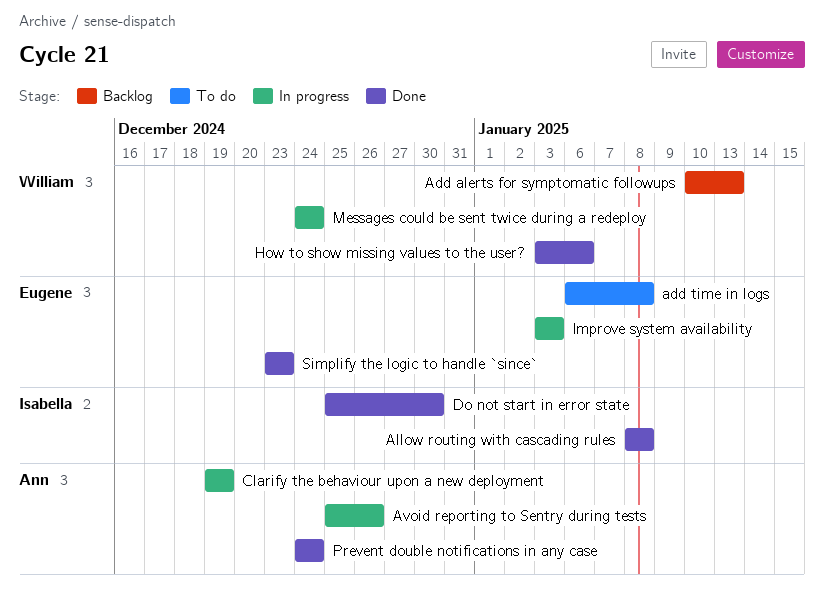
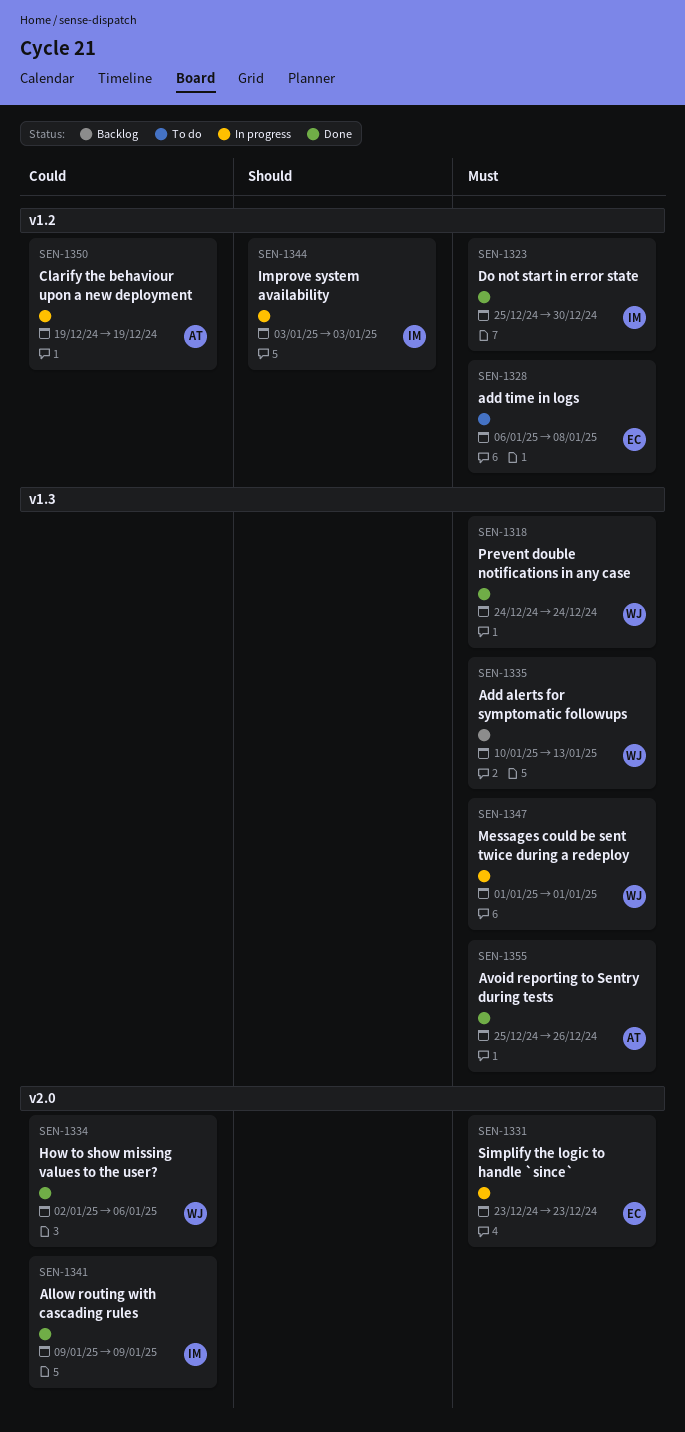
Allow routing with cascading rules, start: Jan 8 -> Jan 9
Allow routing with cascading rules, due: Jan 8 -> Jan 9
Avoid reporting to Sentry during tests, status: In progress -> Done
How to show missing values to the user?, start: Jan 3 -> Jan 2
Improve system availability, owner: Eugene -> Isabella
Messages could be sent twice during a redeploy, start: Dec 24 -> Jan 1
Messages could be sent twice during a redeploy, due: Dec 24 -> Jan 1
Prevent double notifications in any case, owner: Ann -> William
Simplify the logic to handle `since`, status: Done -> In progress

